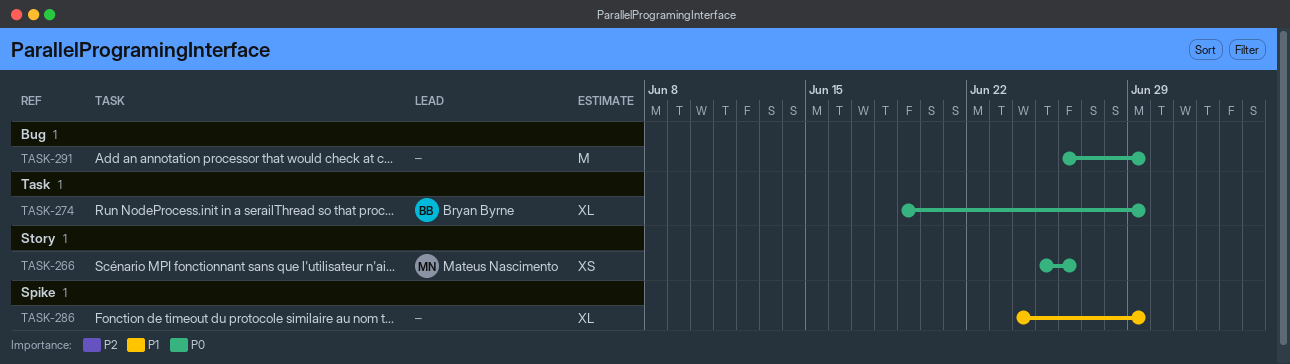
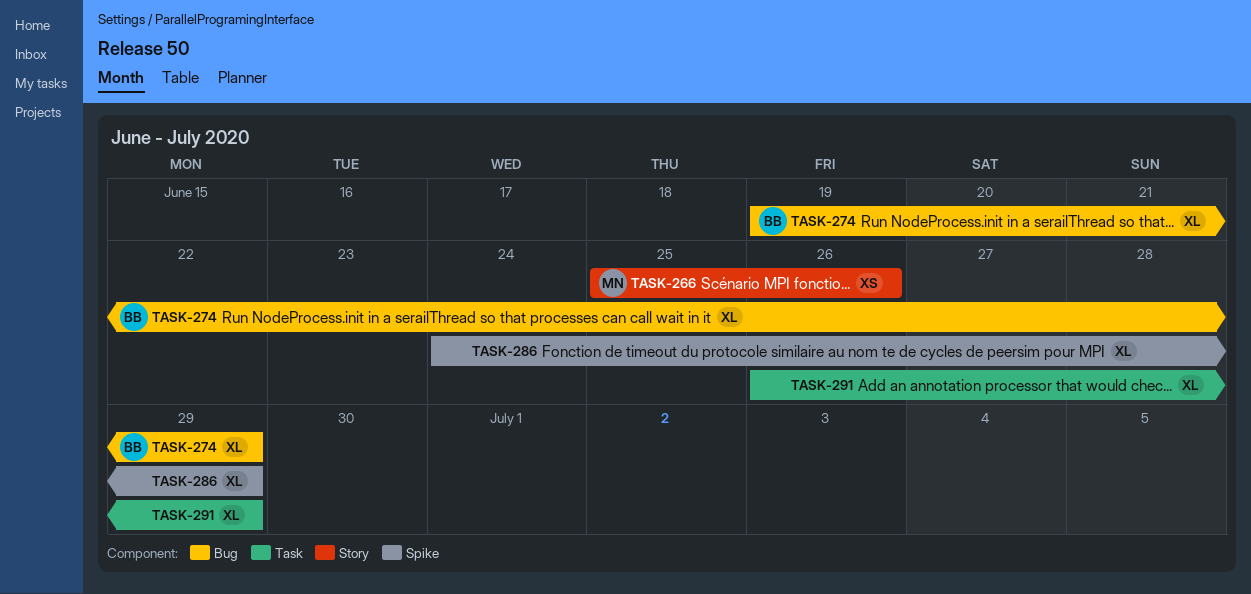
TASK-274, label: Task -> Bug
TASK-291, label: Bug -> Task
TASK-291, estimate: M -> XL

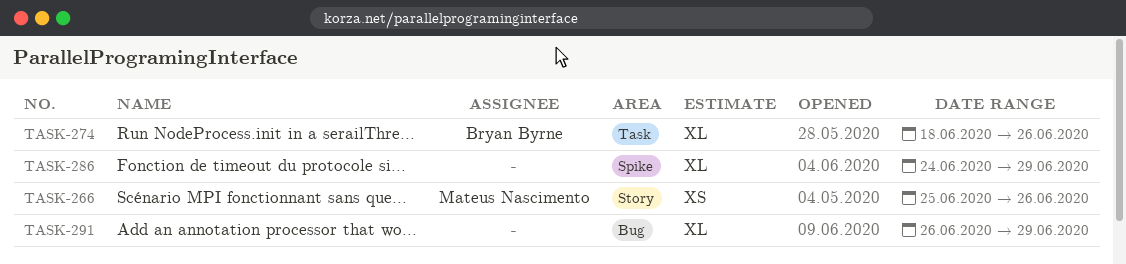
TASK-274, label: Bug -> Task
TASK-274, start: Jun 19 -> Jun 18
TASK-274, due: Jun 29 -> Jun 26
TASK-291, label: Task -> Bug

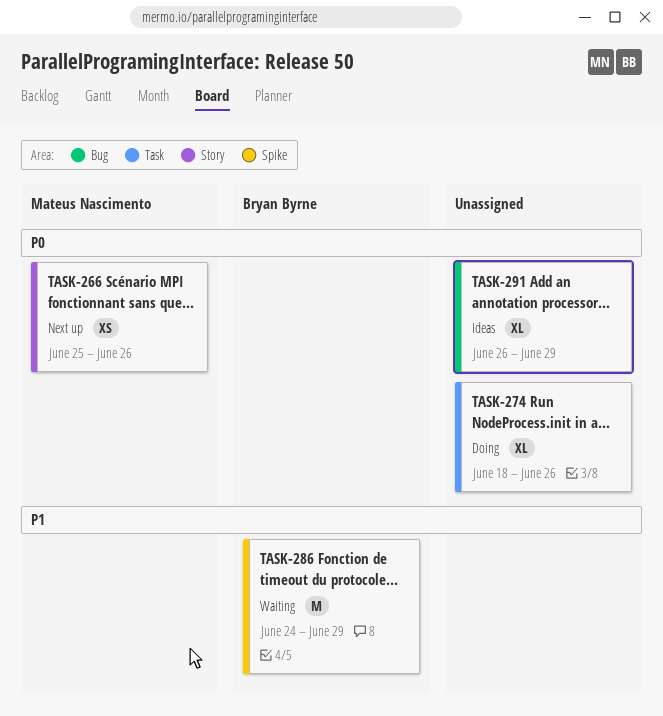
TASK-274, owner: Bryan Byrne -> none
TASK-286, owner: none -> Bryan Byrne
TASK-286, estimate: XL -> M

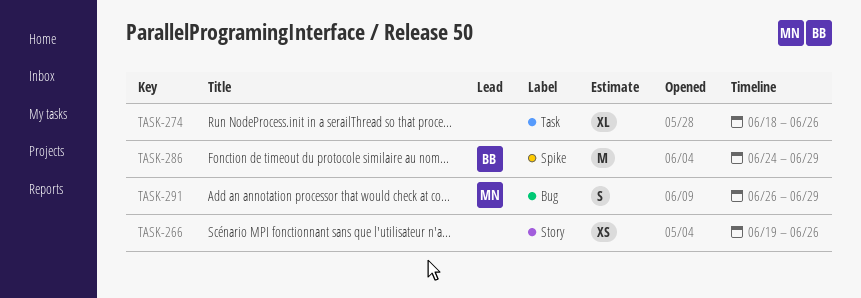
TASK-266, owner: Mateus Nascimento -> none
TASK-266, start: Jun 25 -> Jun 19
TASK-291, owner: none -> Mateus Nascimento
TASK-291, estimate: XL -> S

